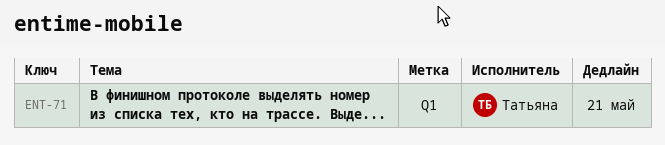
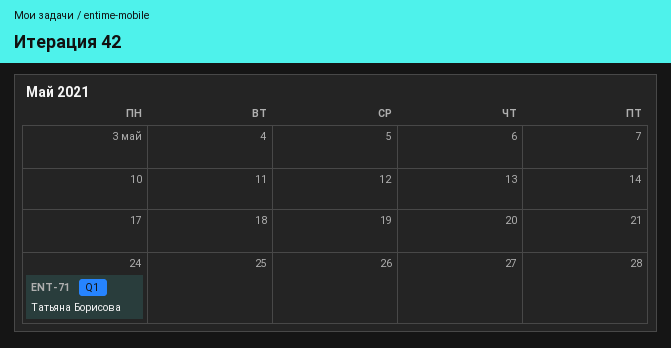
ENT-71, due: May 21 -> May 24

